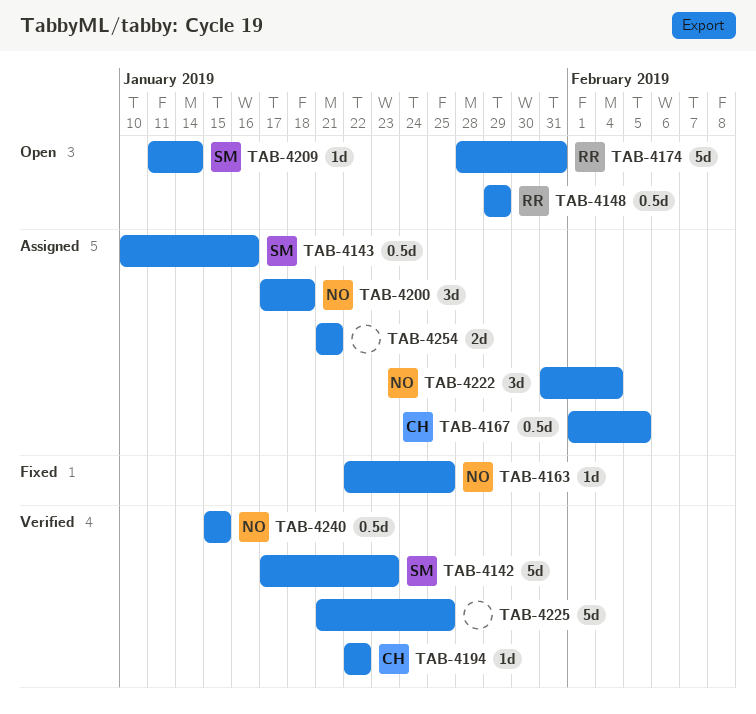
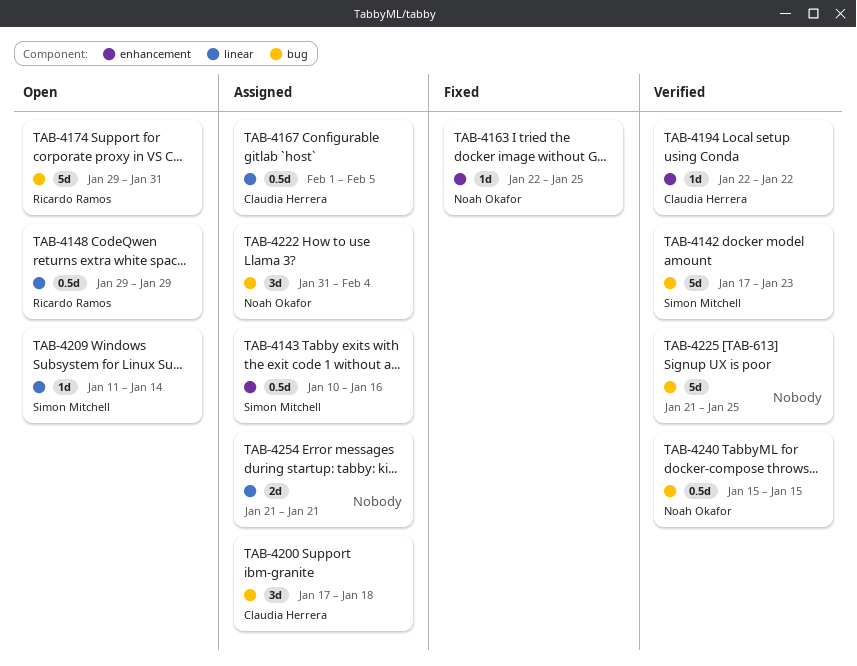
TAB-4174, start: Jan 28 -> Jan 29
TAB-4200, owner: Noah Okafor -> Claudia Herrera

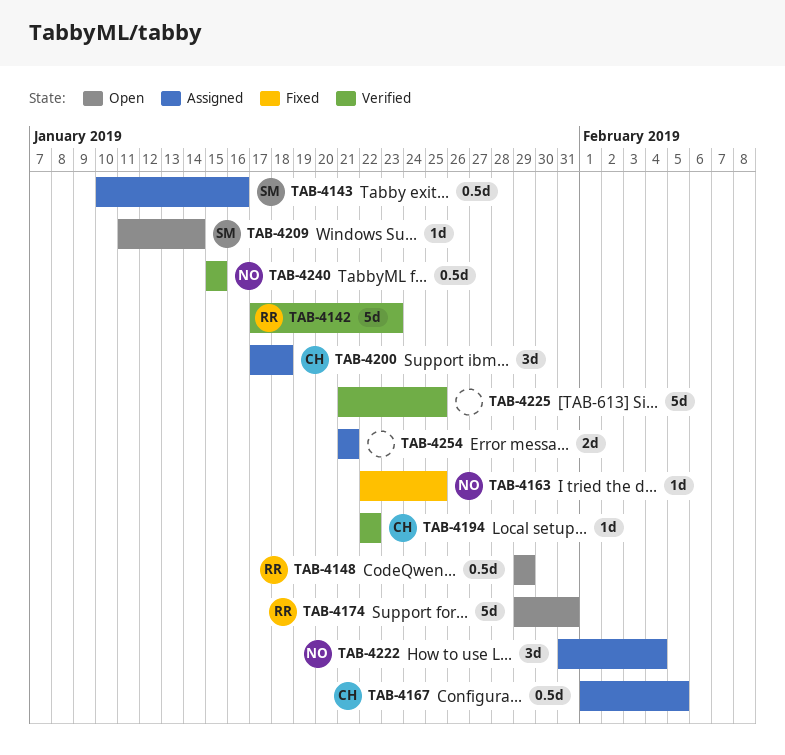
TAB-4142, owner: Simon Mitchell -> Ricardo Ramos

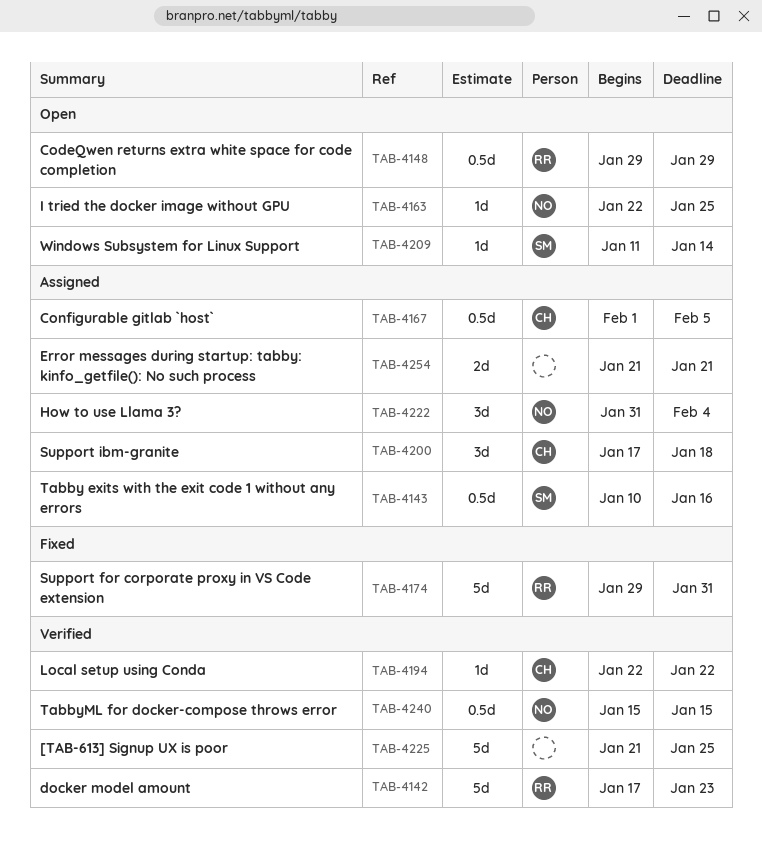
TAB-4163, status: Fixed -> Open
TAB-4174, status: Open -> Fixed

